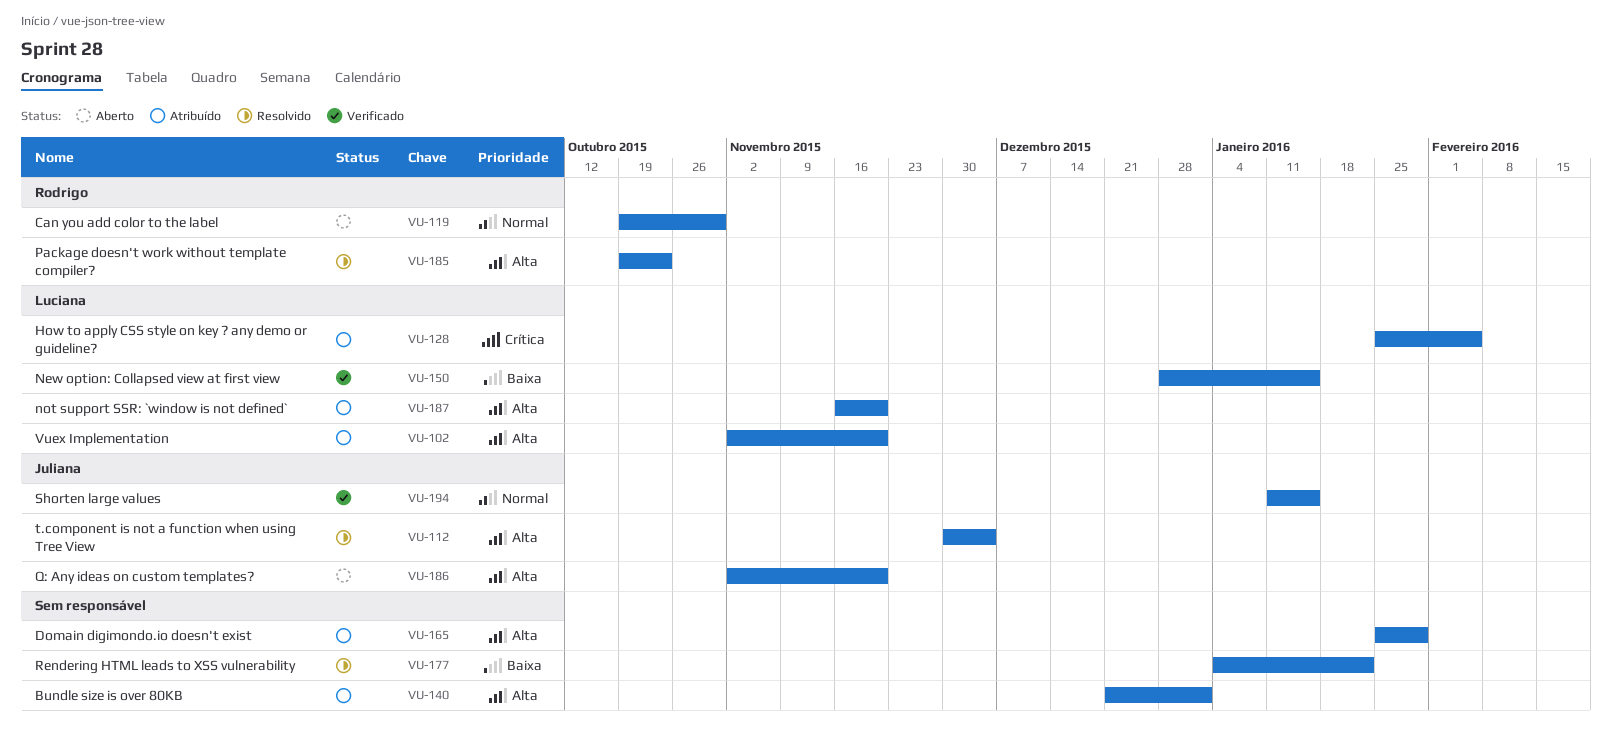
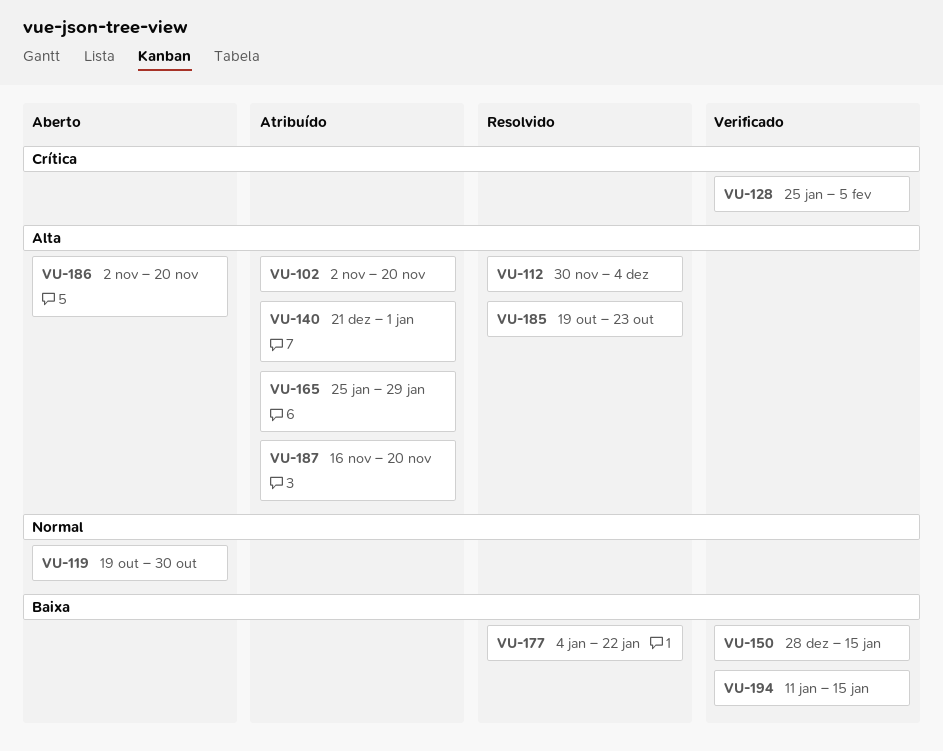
VU-128, status: Atribuído -> Verificado
VU-194, priority: Normal -> Baixa

